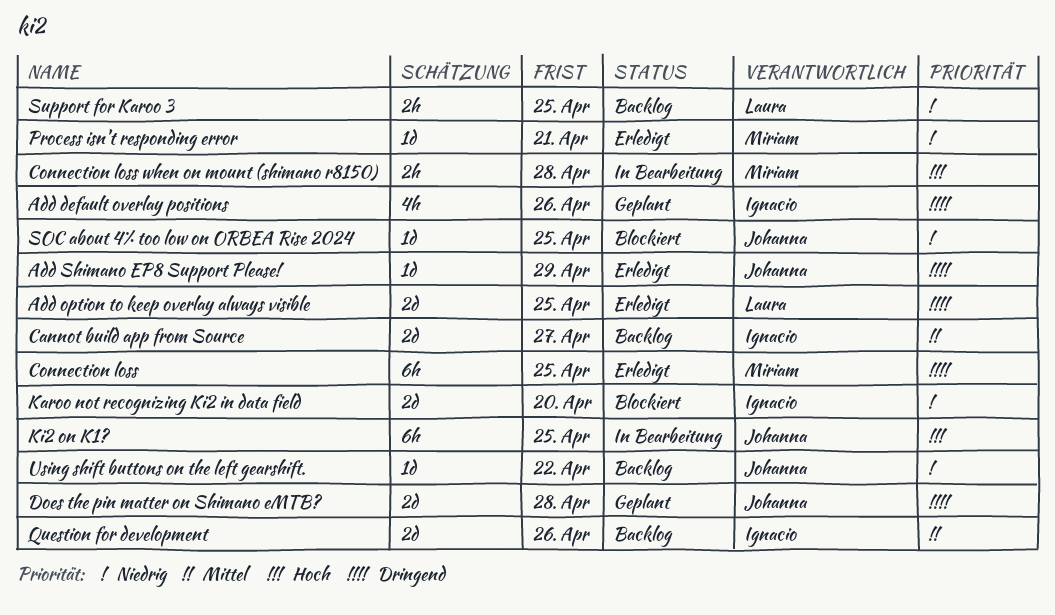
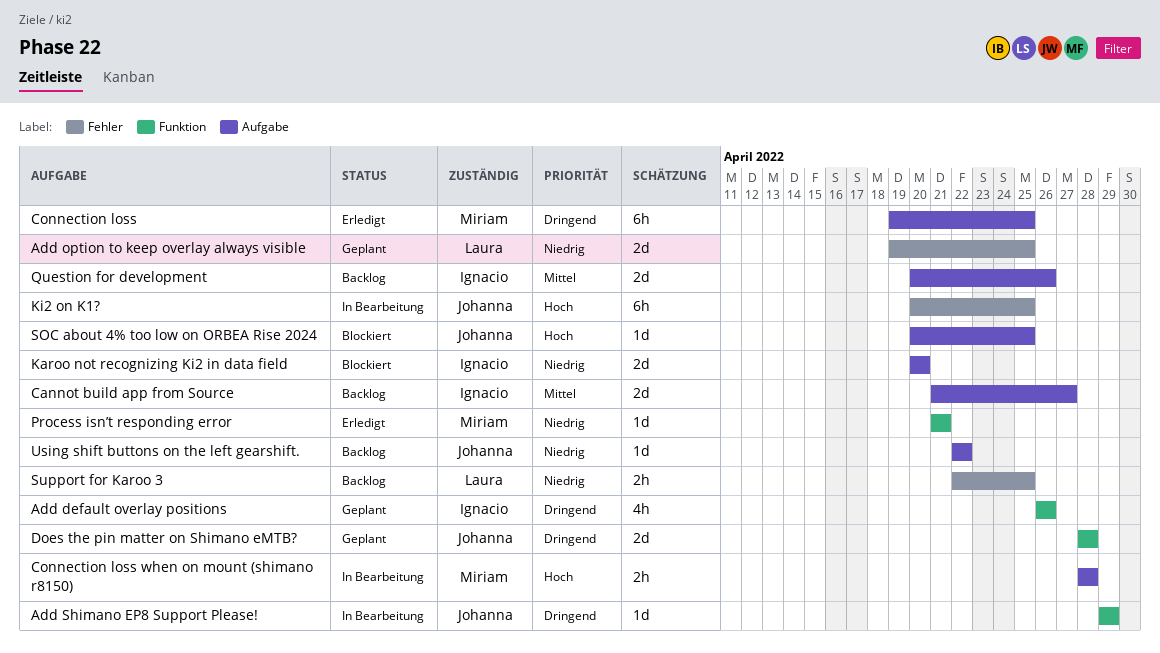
Add option to keep overlay always visible, status: Erledigt -> Geplant
Add option to keep overlay always visible, priority: Dringend -> Niedrig
Add Shimano EP8 Support Please!, status: Erledigt -> In Bearbeitung
SOC about 4% too low on ORBEA Rise 2024, priority: Niedrig -> Hoch

